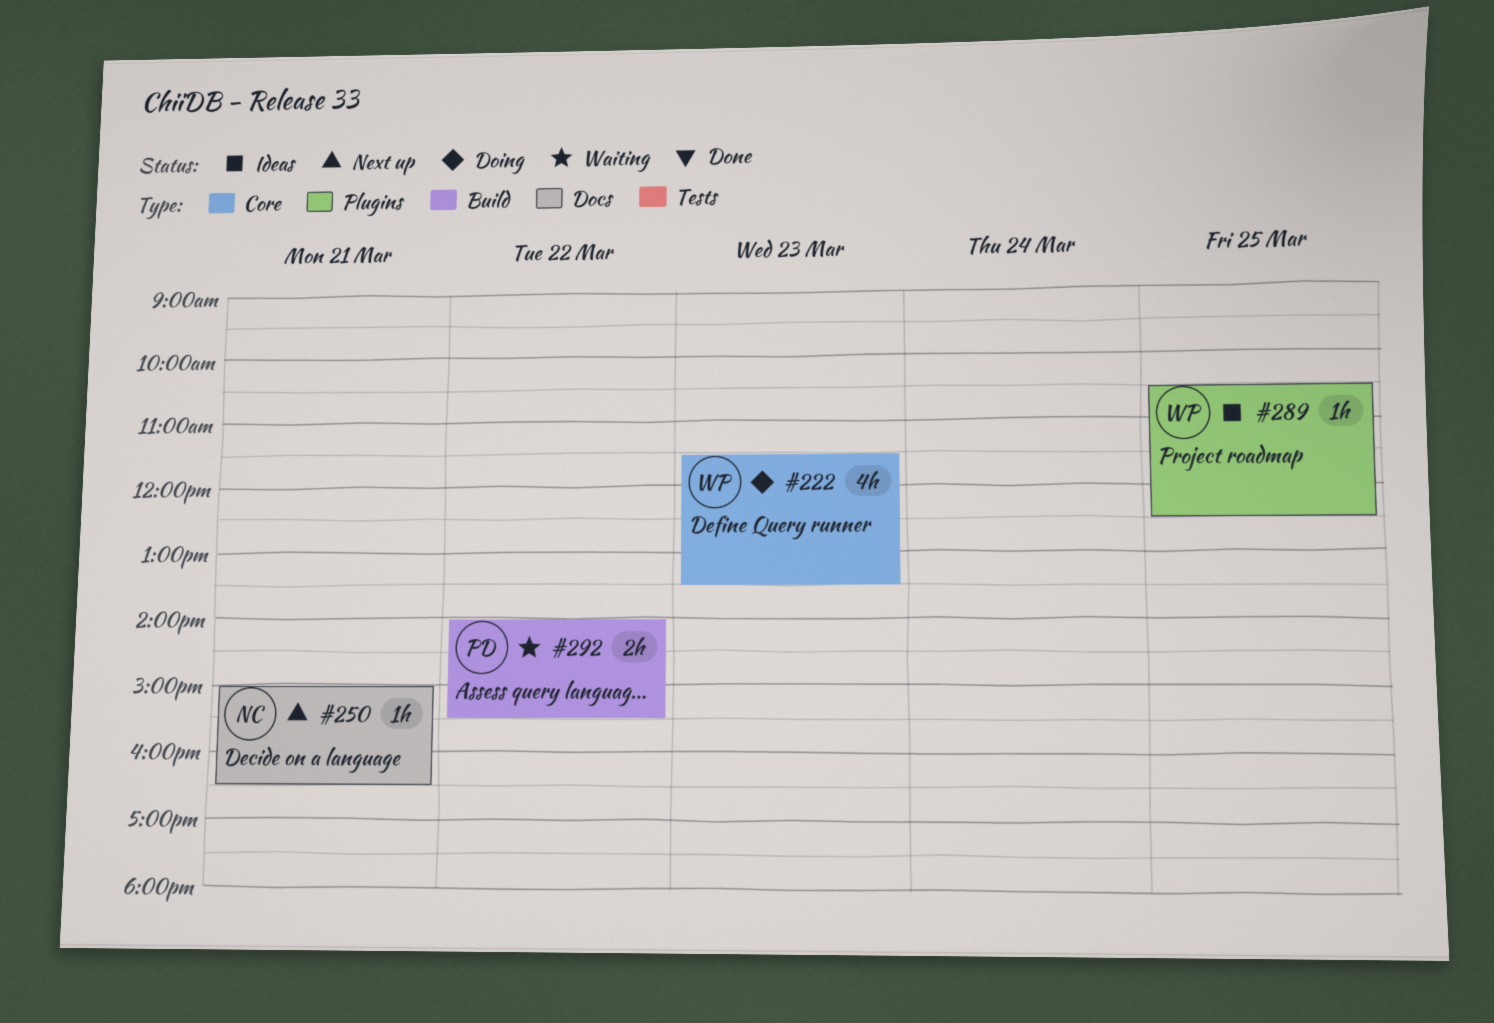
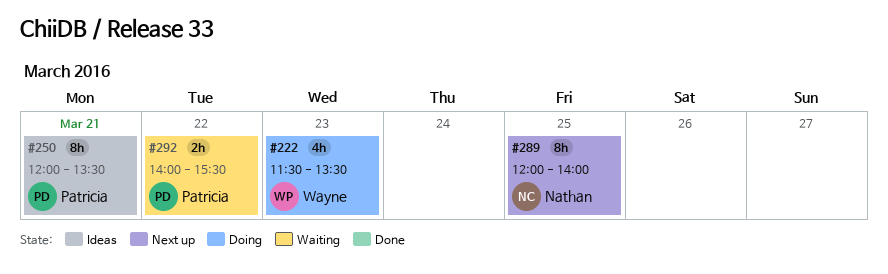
#250, status: Next up -> Ideas
#250, owner: Nathan -> Patricia
#250, estimate: 1h -> 8h
#250, begins: 15:00 -> 12:00
#250, ends: 16:30 -> 13:30
#289, status: Ideas -> Next up
#289, owner: Wayne -> Nathan
#289, estimate: 1h -> 8h
#289, begins: 10:30 -> 12:00
#289, ends: 12:30 -> 14:00

